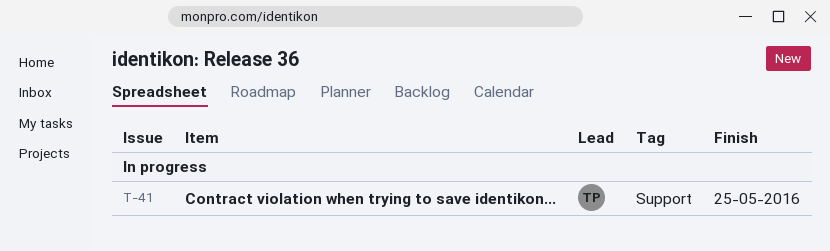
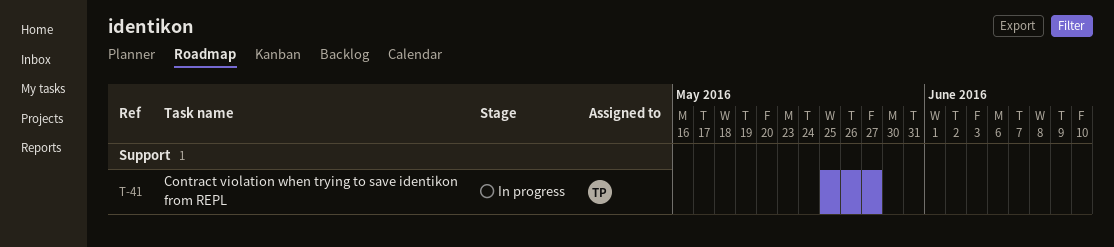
T-41, due: May 25 -> May 27

